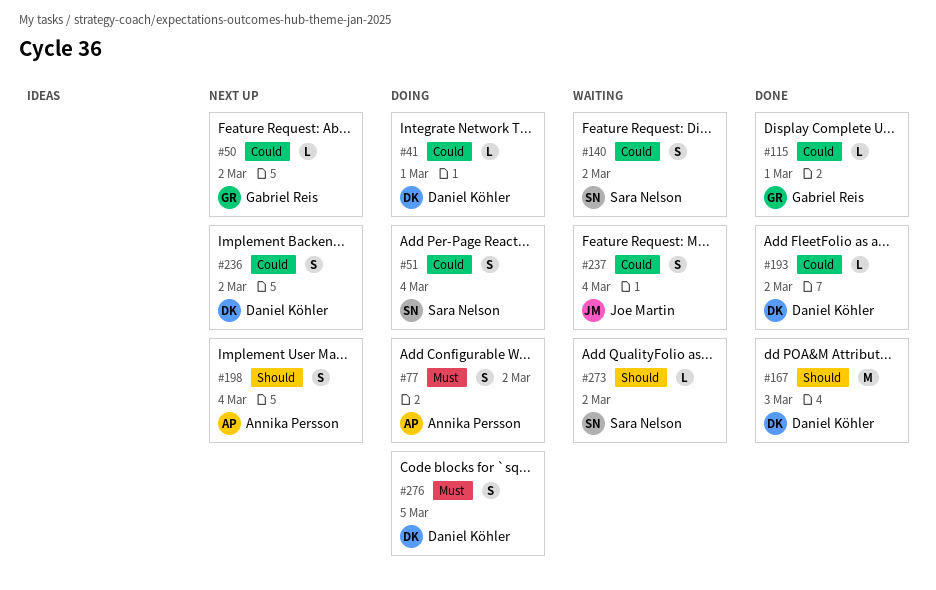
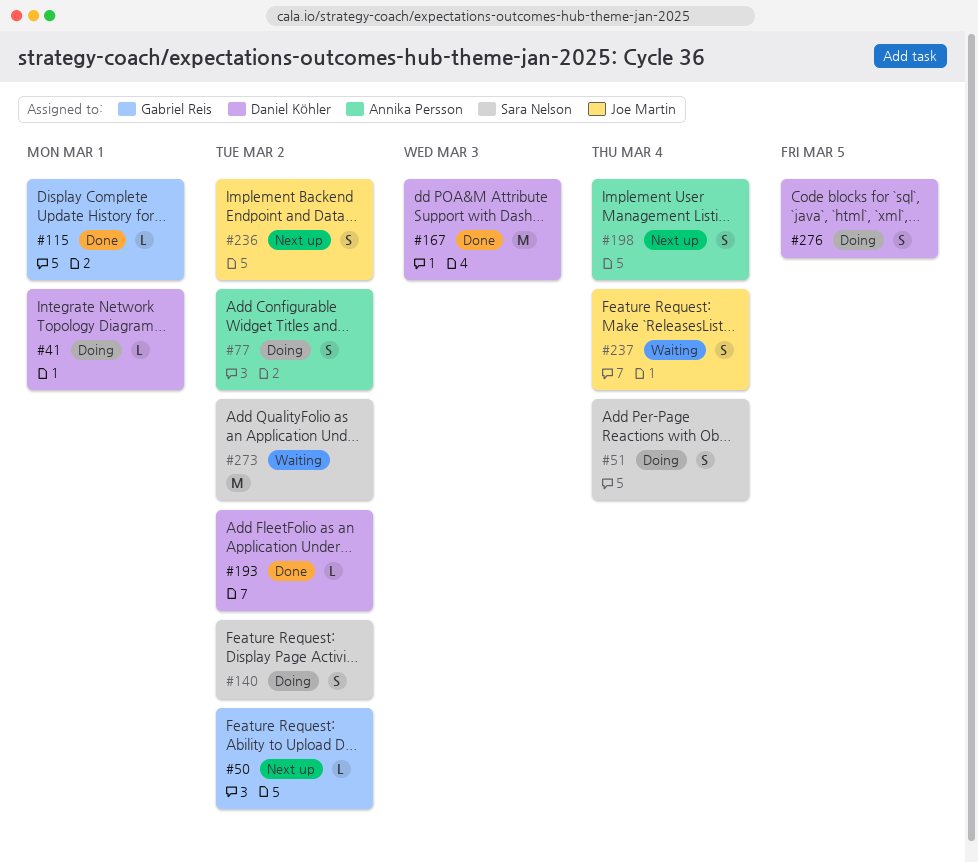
#140, status: Waiting -> Doing
#236, owner: Daniel Köhler -> Joe Martin
#273, estimate: L -> M

